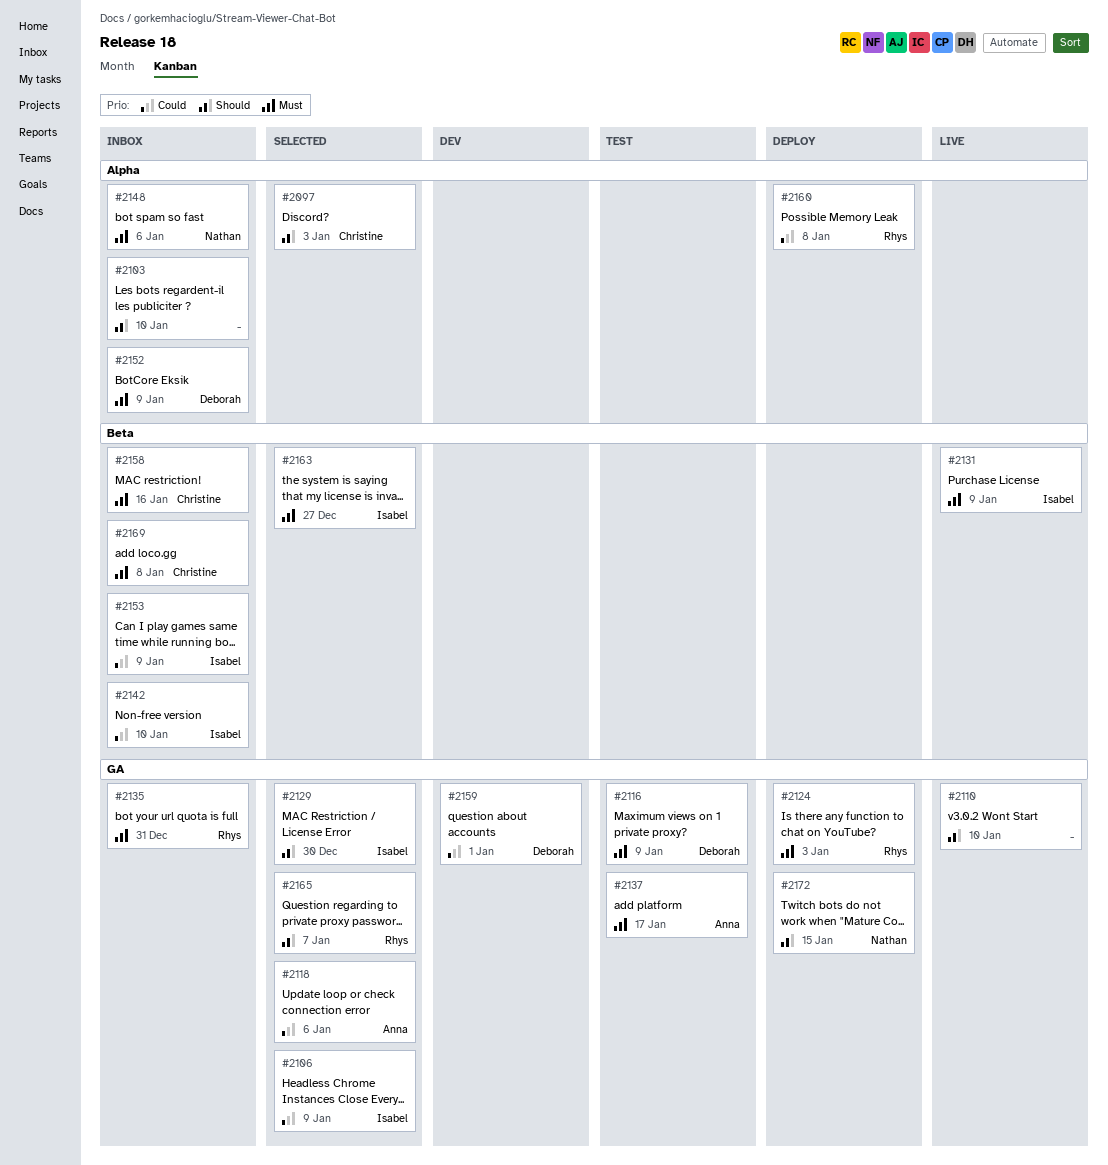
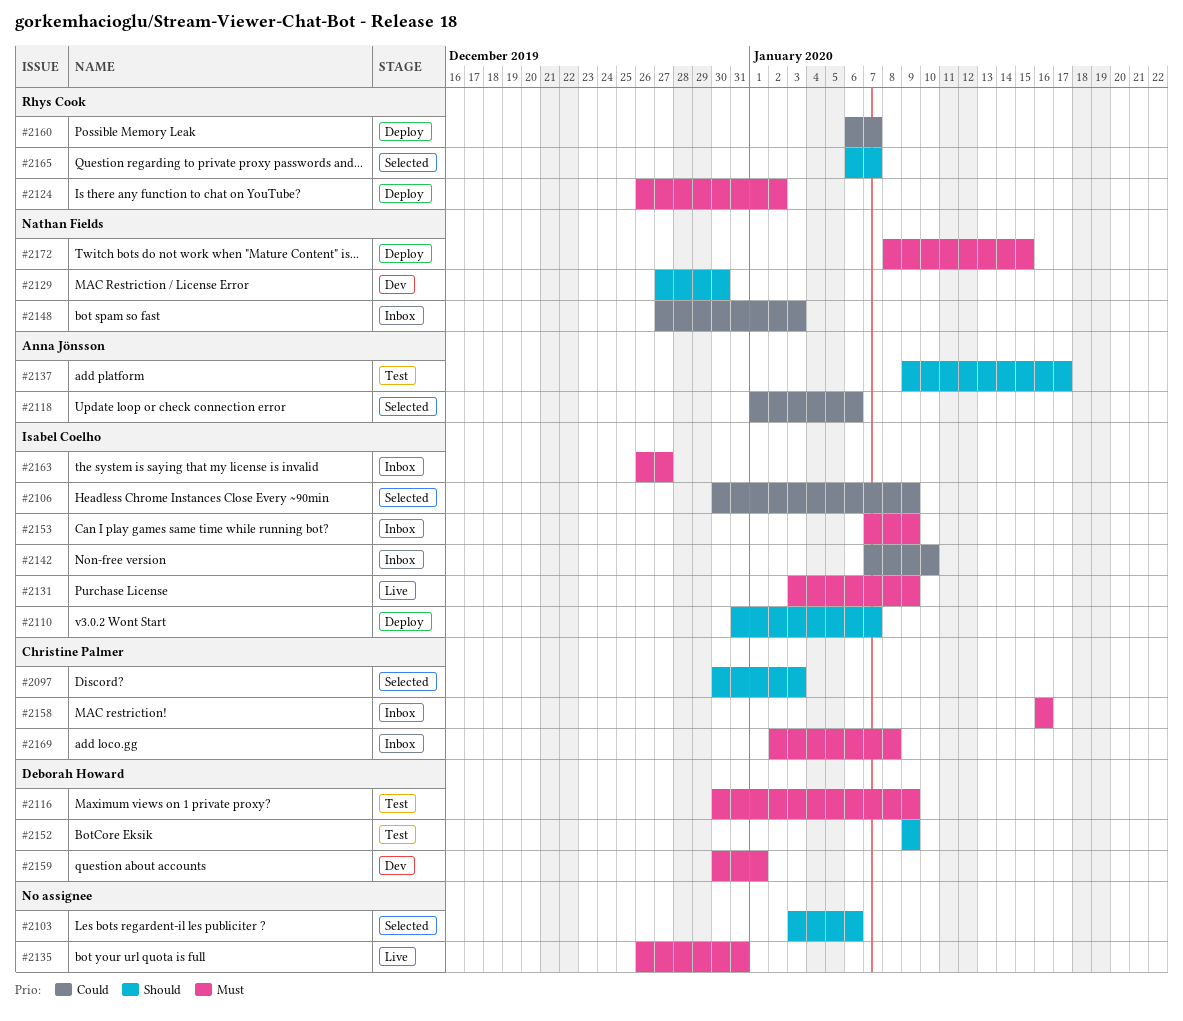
#2103, status: Inbox -> Selected
#2103, due: Jan 10 -> Jan 6
#2110, status: Live -> Deploy
#2110, owner: none -> Isabel Coelho
#2110, due: Jan 10 -> Jan 7
#2124, due: Jan 3 -> Jan 2
#2129, status: Selected -> Dev
#2129, owner: Isabel Coelho -> Nathan Fields
#2135, status: Inbox -> Live
#2135, owner: Rhys Cook -> none
#2137, priority: Must -> Should
#2148, priority: Must -> Could
#2148, due: Jan 6 -> Jan 3
#2152, status: Inbox -> Test
#2152, priority: Must -> Should
#2153, priority: Could -> Must
#2159, priority: Could -> Must
#2160, due: Jan 8 -> Jan 7
#2163, status: Selected -> Inbox
#2172, priority: Should -> Must

